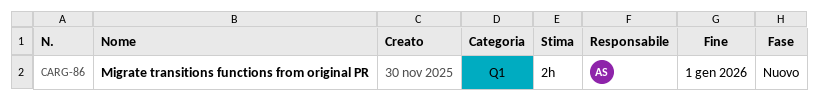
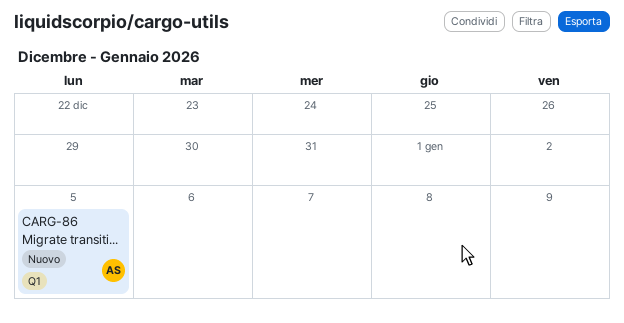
CARG-86, due: Jan 1 -> Jan 5

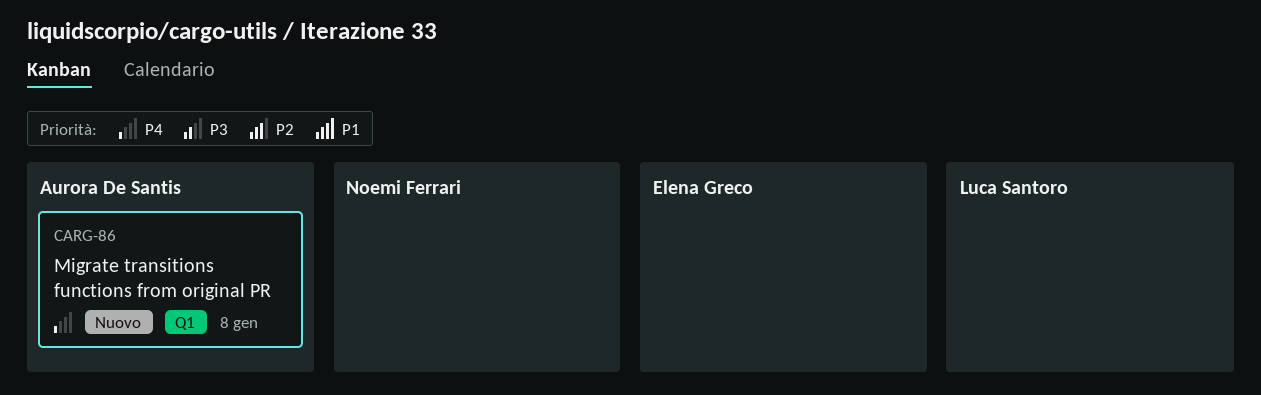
CARG-86, due: Jan 5 -> Jan 8

